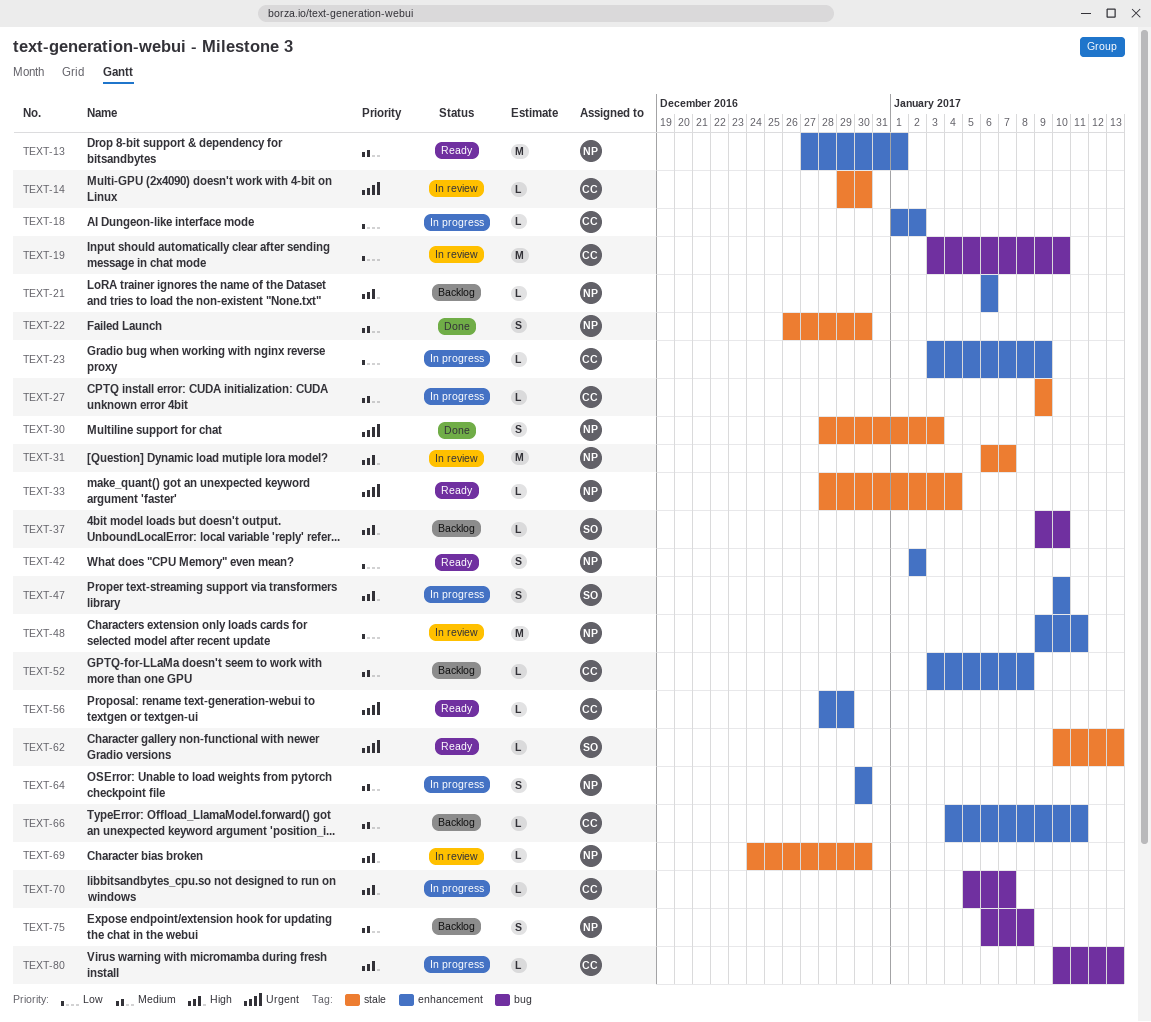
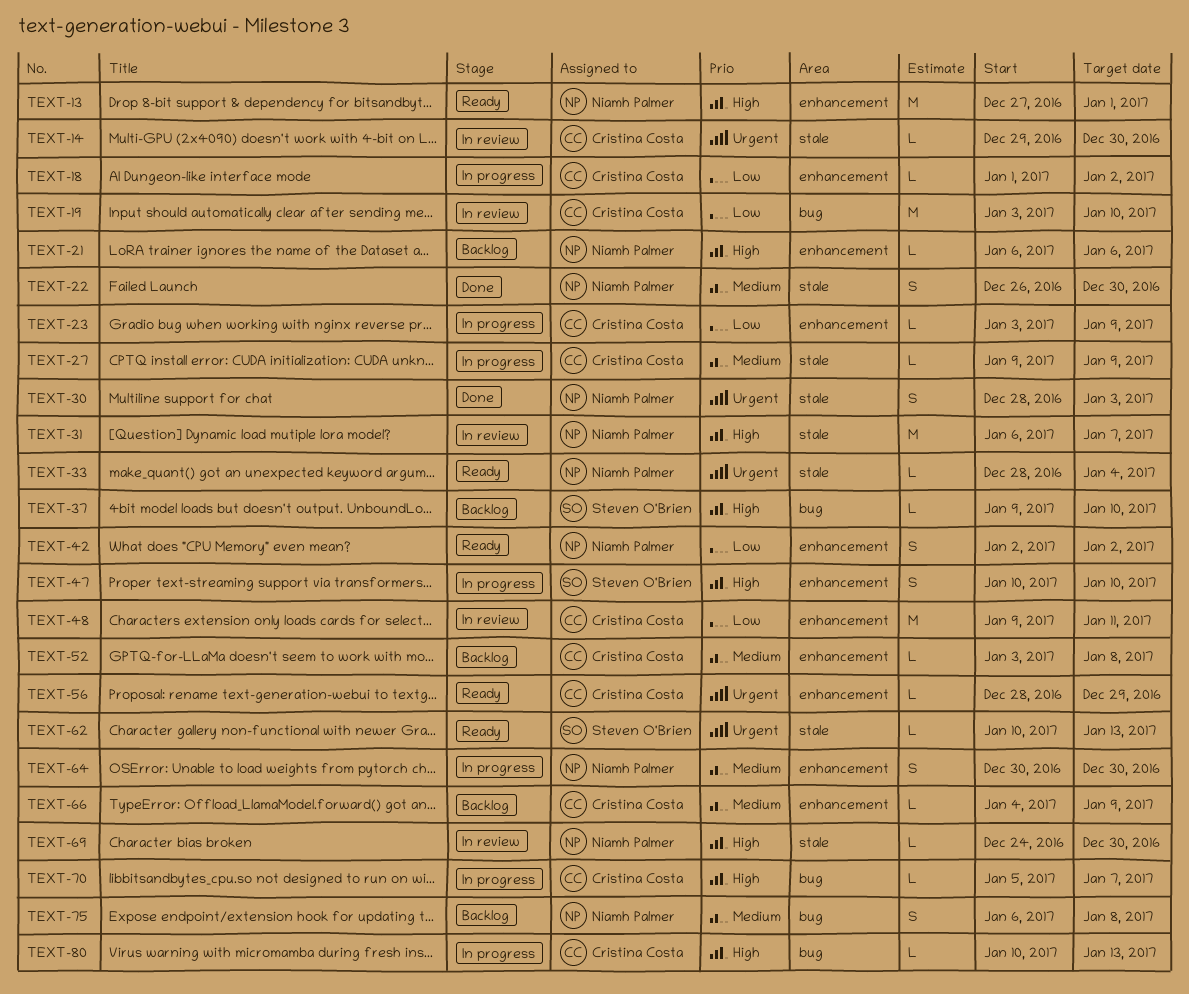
TEXT-13, priority: Medium -> High
TEXT-48, owner: Niamh Palmer -> Cristina Costa
TEXT-66, due: Jan 11 -> Jan 9

